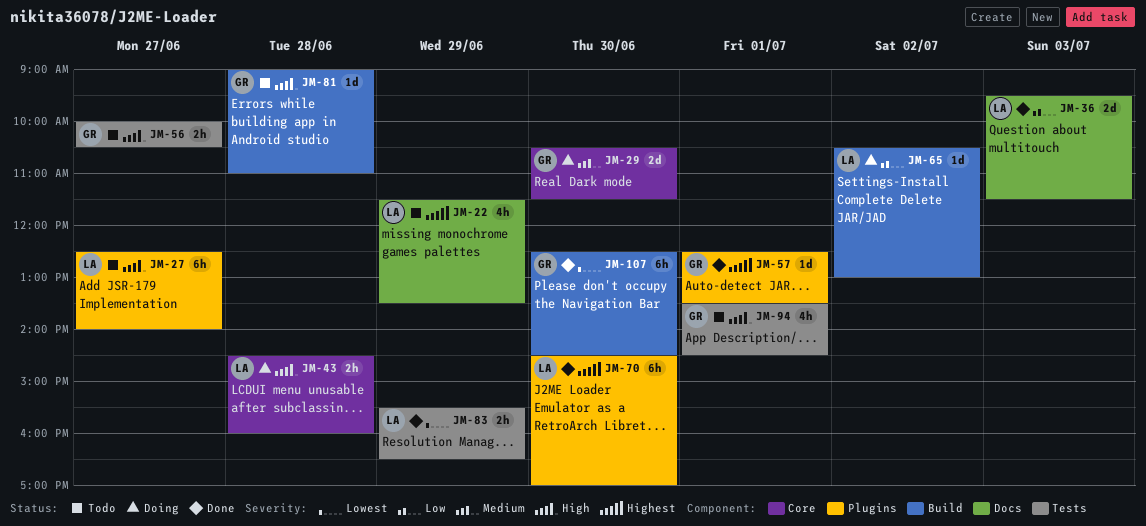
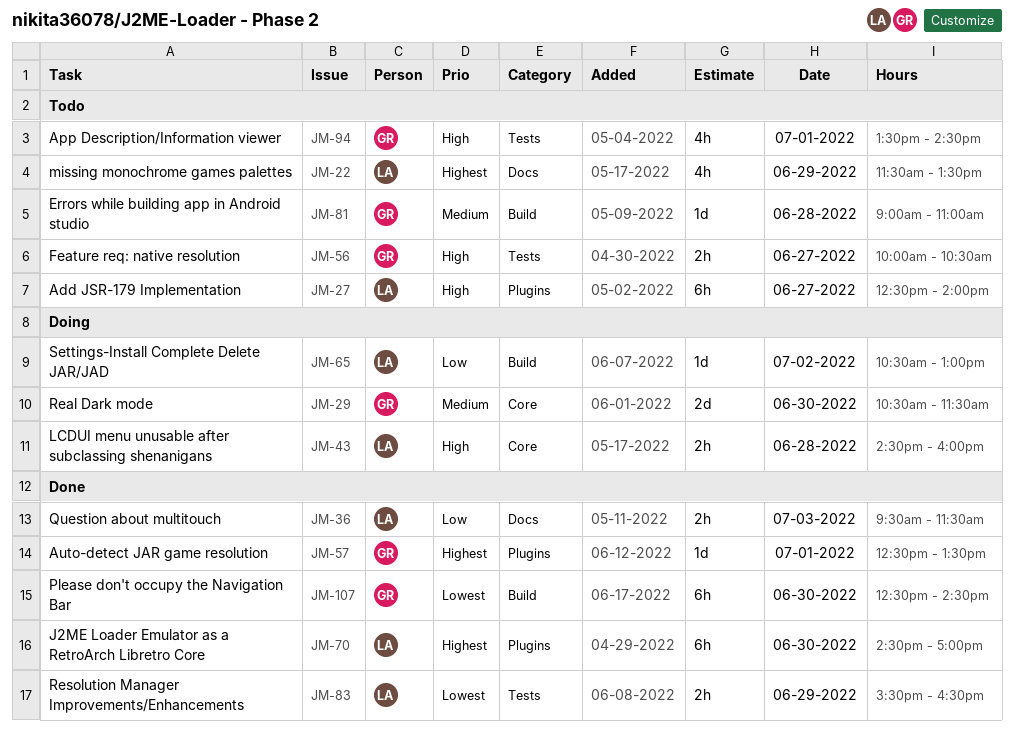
JM-36, estimate: 2d -> 2h
JM-81, priority: High -> Medium

